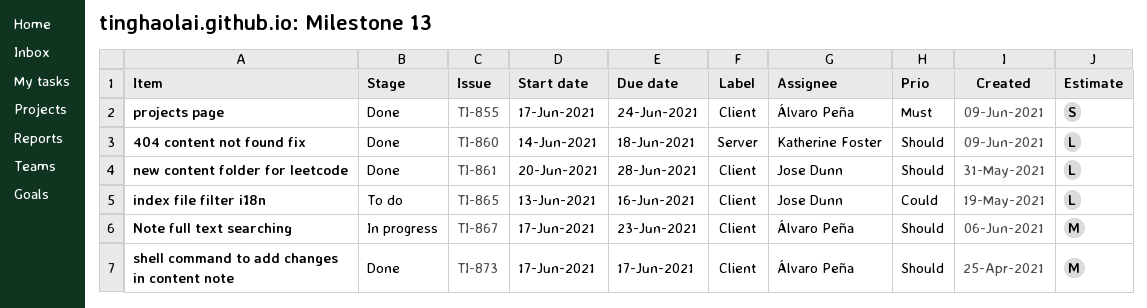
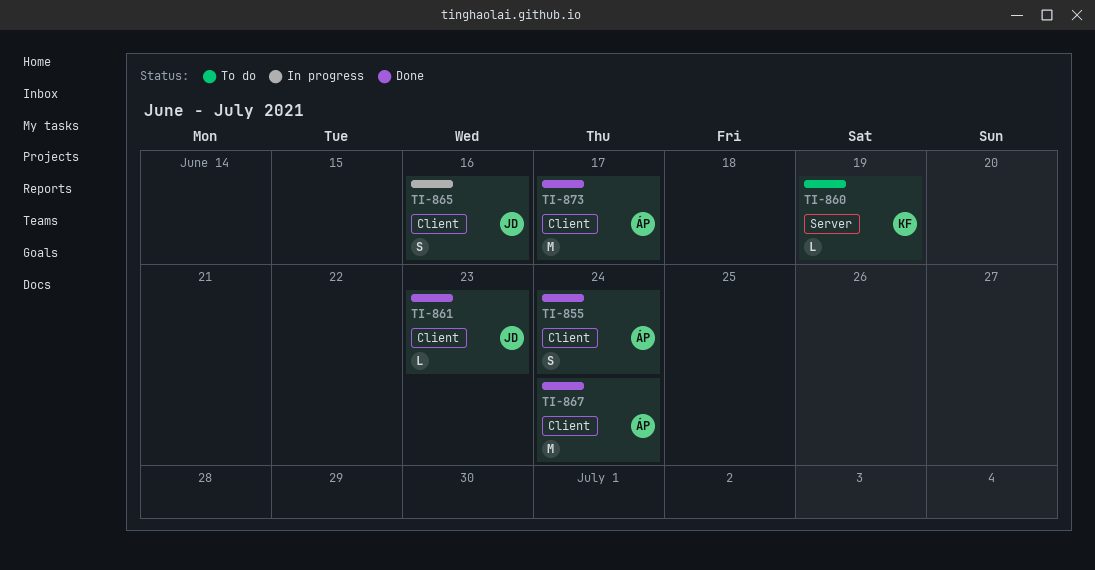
TI-860, status: Done -> To do
TI-860, due: Jun 18 -> Jun 19
TI-861, due: Jun 28 -> Jun 23
TI-865, status: To do -> In progress
TI-865, estimate: L -> S
TI-867, status: In progress -> Done
TI-867, due: Jun 23 -> Jun 24

